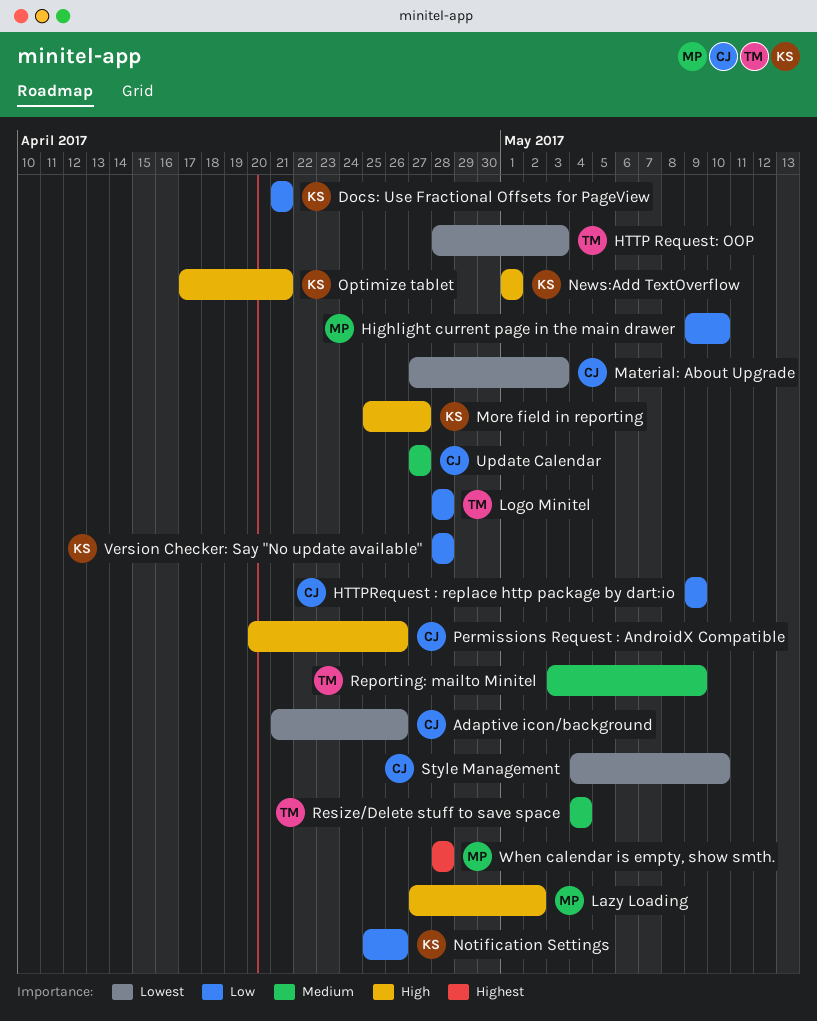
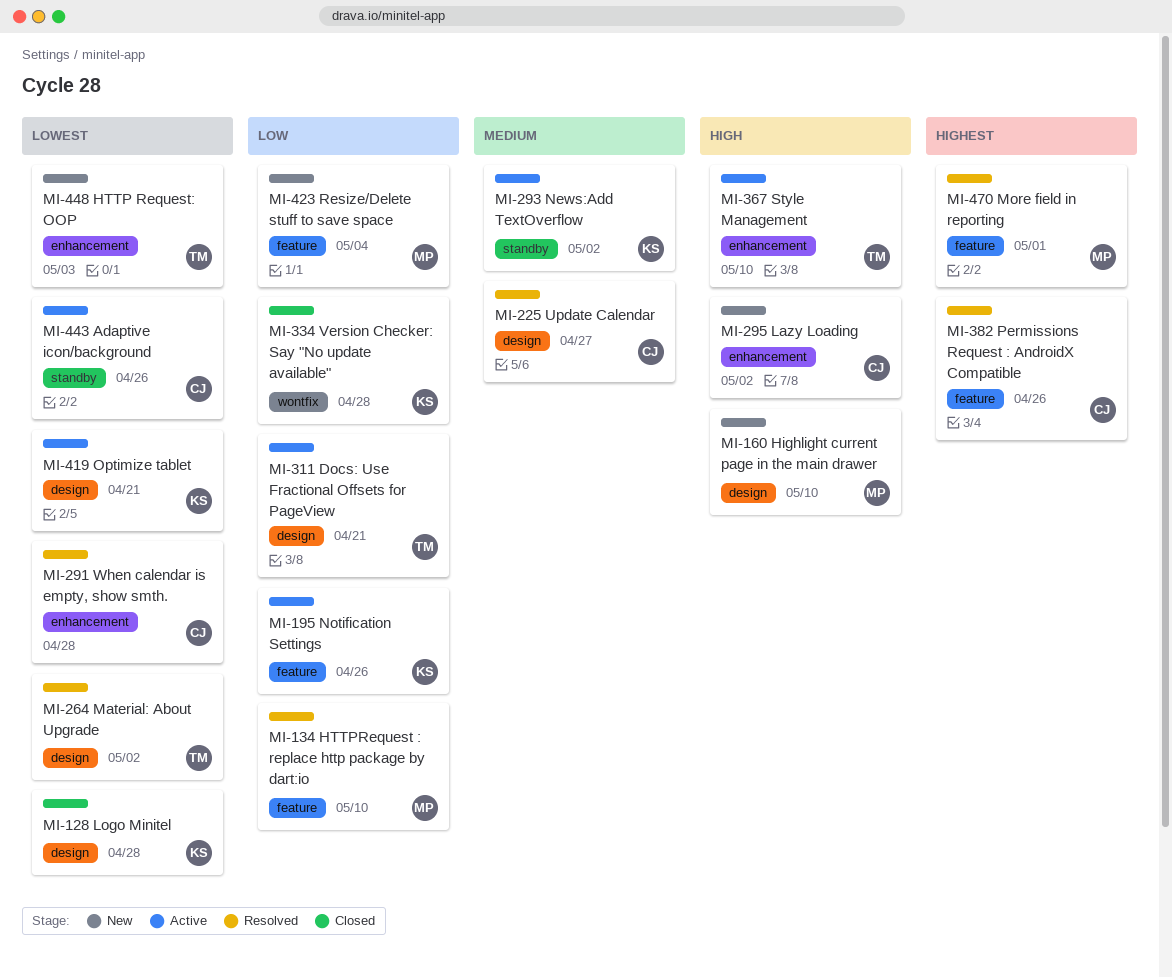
Docs: Use Fractional Offsets for PageView, owner: KS -> TM
Highlight current page in the main drawer, priority: Low -> High
HTTPRequest : replace http package by dart:io, owner: CJ -> MP
HTTPRequest : replace http package by dart:io, due: May 9 -> May 10
Lazy Loading, owner: MP -> CJ
Logo Minitel, owner: TM -> KS
Logo Minitel, priority: Low -> Lowest
Material: About Upgrade, owner: CJ -> TM
Material: About Upgrade, due: May 3 -> May 2
More field in reporting, owner: KS -> MP
More field in reporting, priority: High -> Highest
More field in reporting, due: Apr 27 -> May 1
News:Add TextOverflow, priority: High -> Medium
News:Add TextOverflow, due: May 1 -> May 2
Optimize tablet, priority: High -> Lowest
Permissions Request : AndroidX Compatible, priority: High -> Highest
Reporting: mailto Minitel: present -> none
Resize/Delete stuff to save space, owner: TM -> MP
Resize/Delete stuff to save space, priority: Medium -> Low
Style Management, owner: CJ -> TM
Style Management, priority: Lowest -> High
When calendar is empty, show smth., owner: MP -> CJ
When calendar is empty, show smth., priority: Highest -> Lowest

